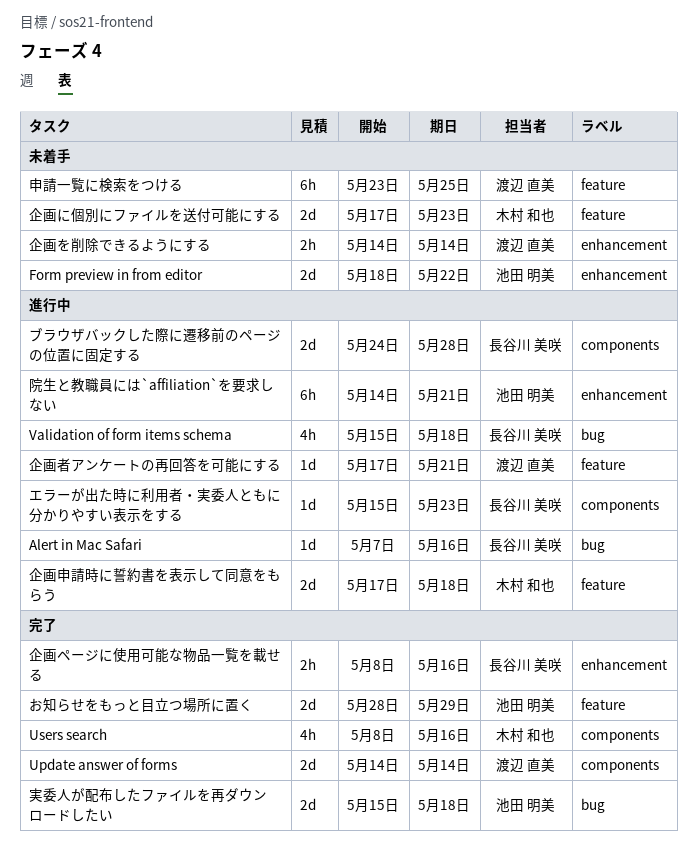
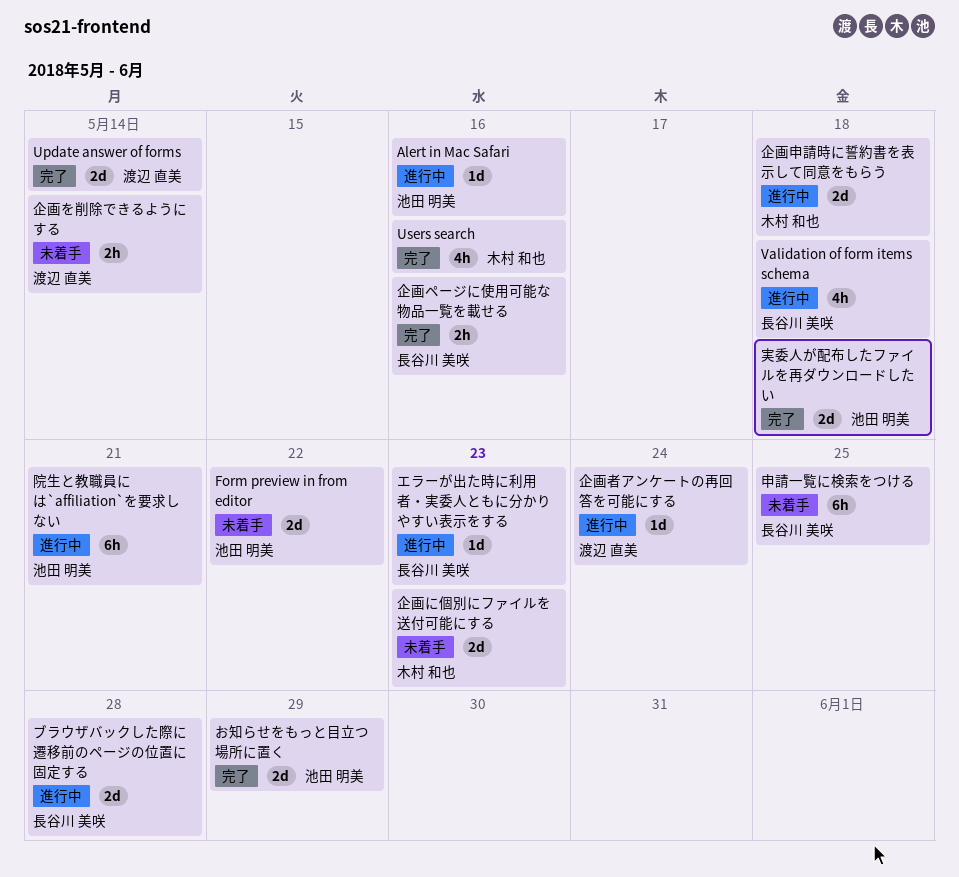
Alert in Mac Safari, owner: 長谷川 美咲 -> 池田 明美
企画者アンケートの再回答を可能にする, due: May 21 -> May 24
申請一覧に検索をつける, owner: 渡辺 直美 -> 長谷川 美咲

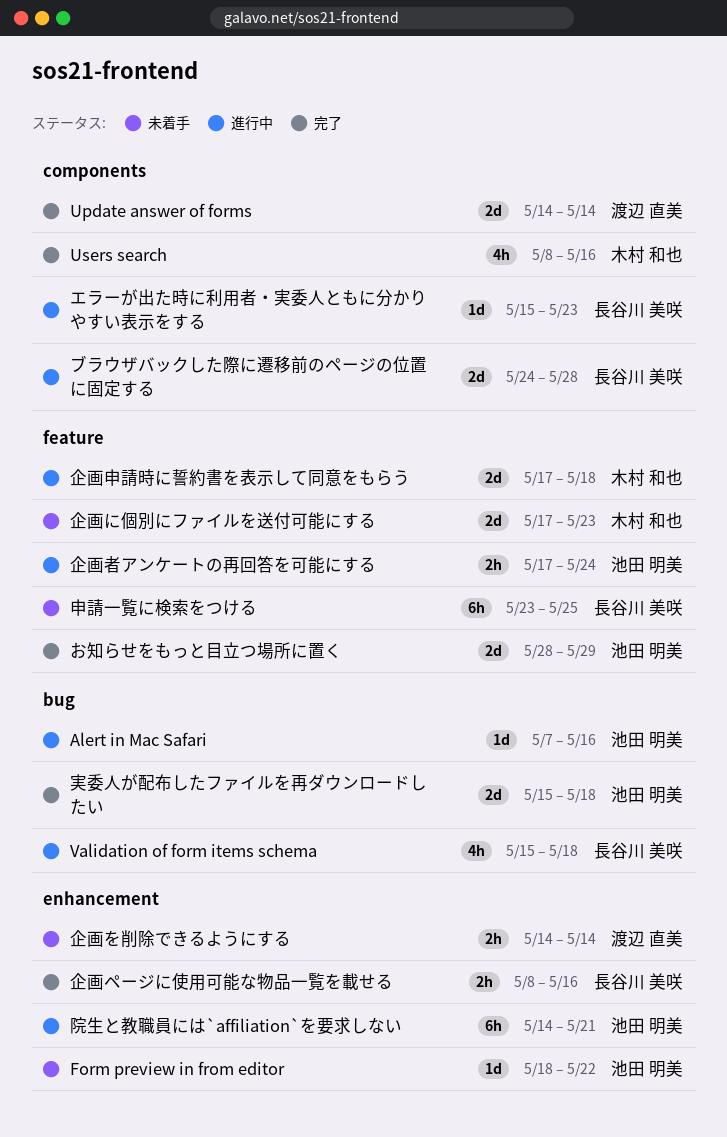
Form preview in from editor, estimate: 2d -> 1d
企画者アンケートの再回答を可能にする, owner: 渡辺 直美 -> 池田 明美
企画者アンケートの再回答を可能にする, estimate: 1d -> 2h

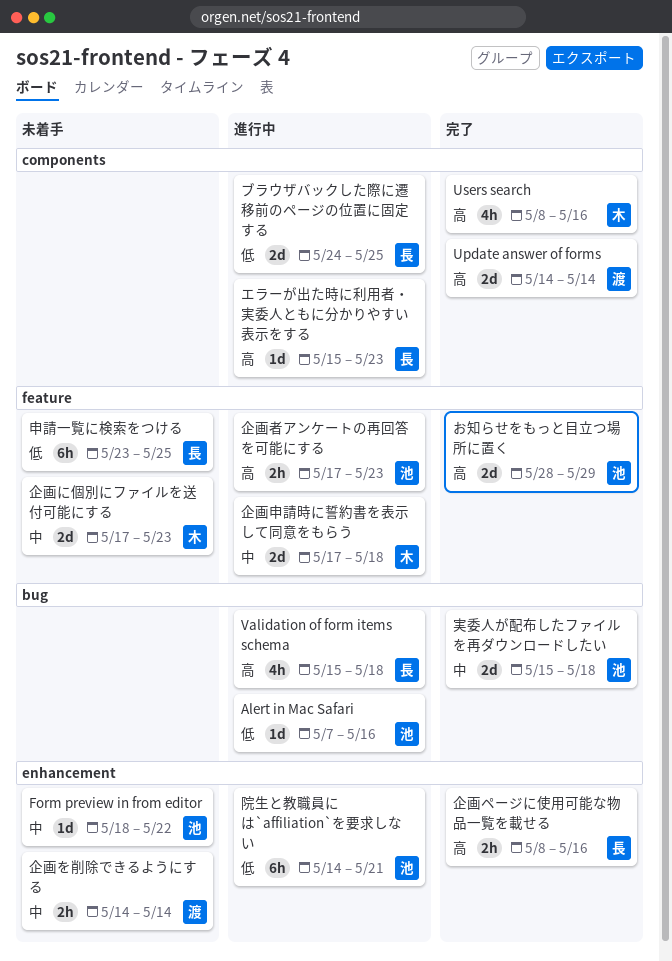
ブラウザバックした際に遷移前のページの位置に固定する, due: May 28 -> May 25
企画者アンケートの再回答を可能にする, due: May 24 -> May 23

